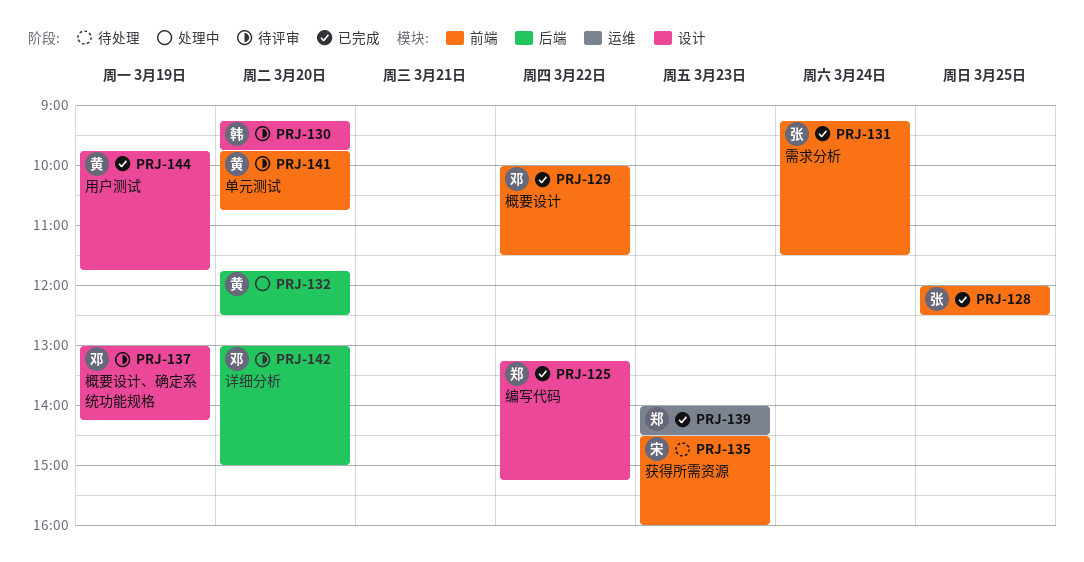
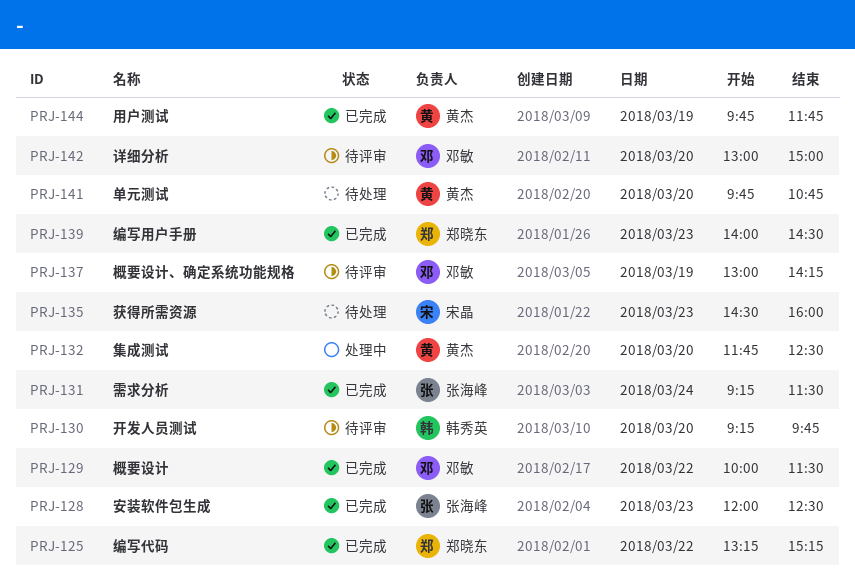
PRJ-128, day: Mar 25 -> Mar 23
PRJ-141, status: 待评审 -> 待处理

